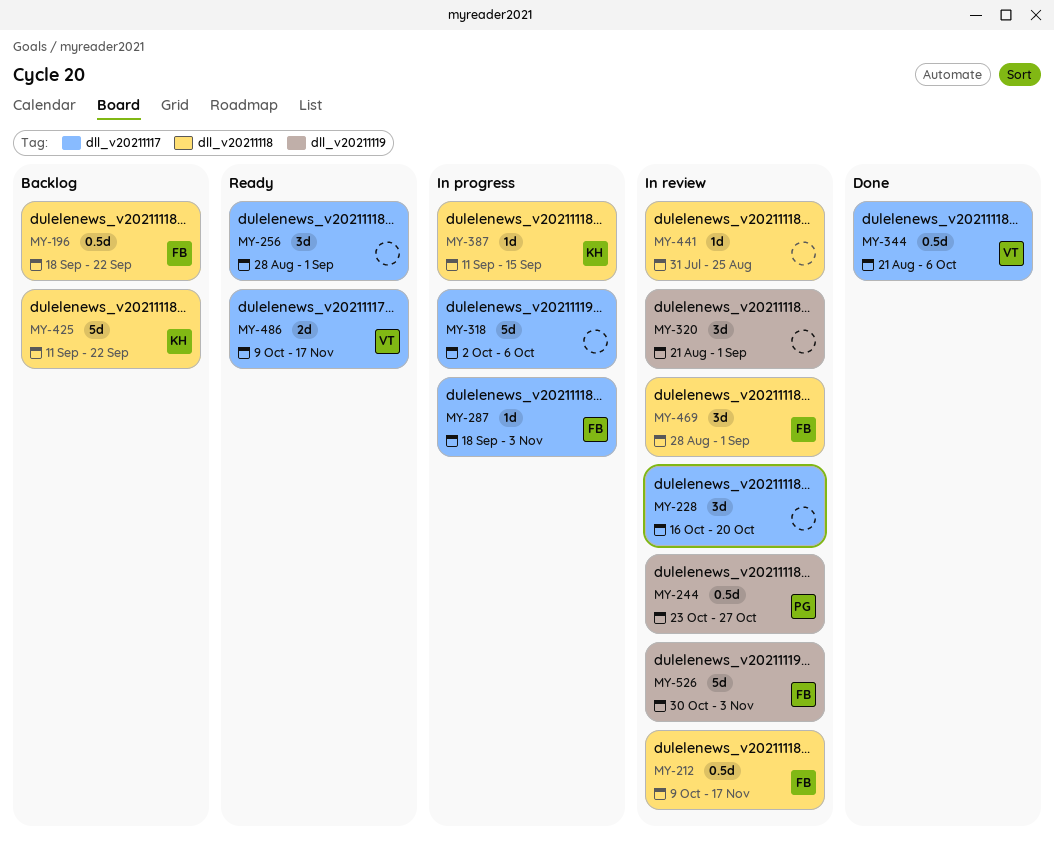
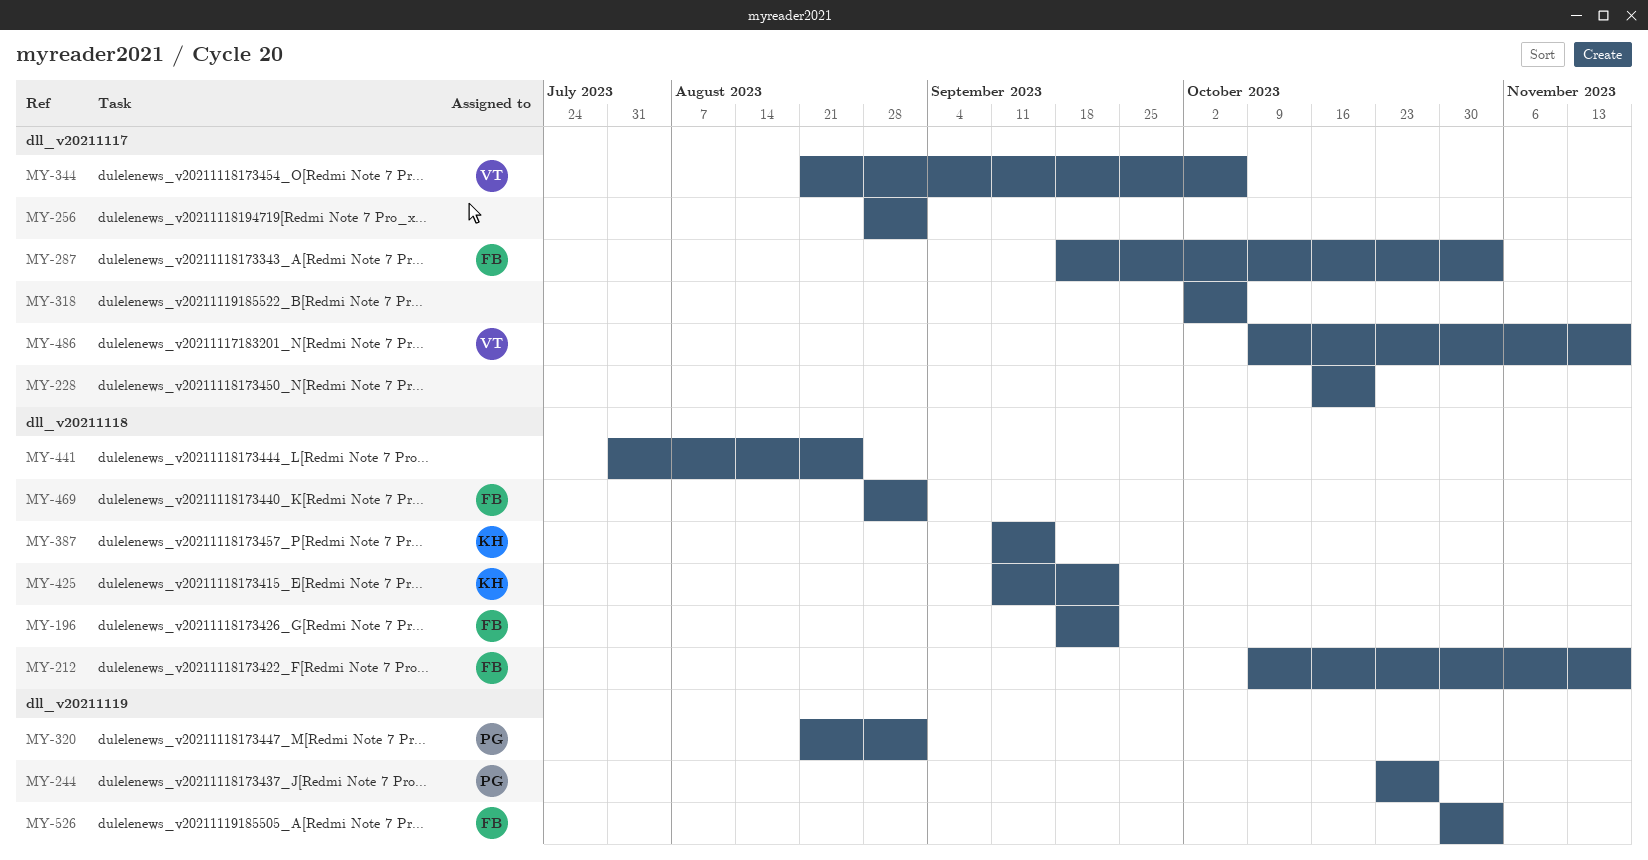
MY-320, owner: none -> PG

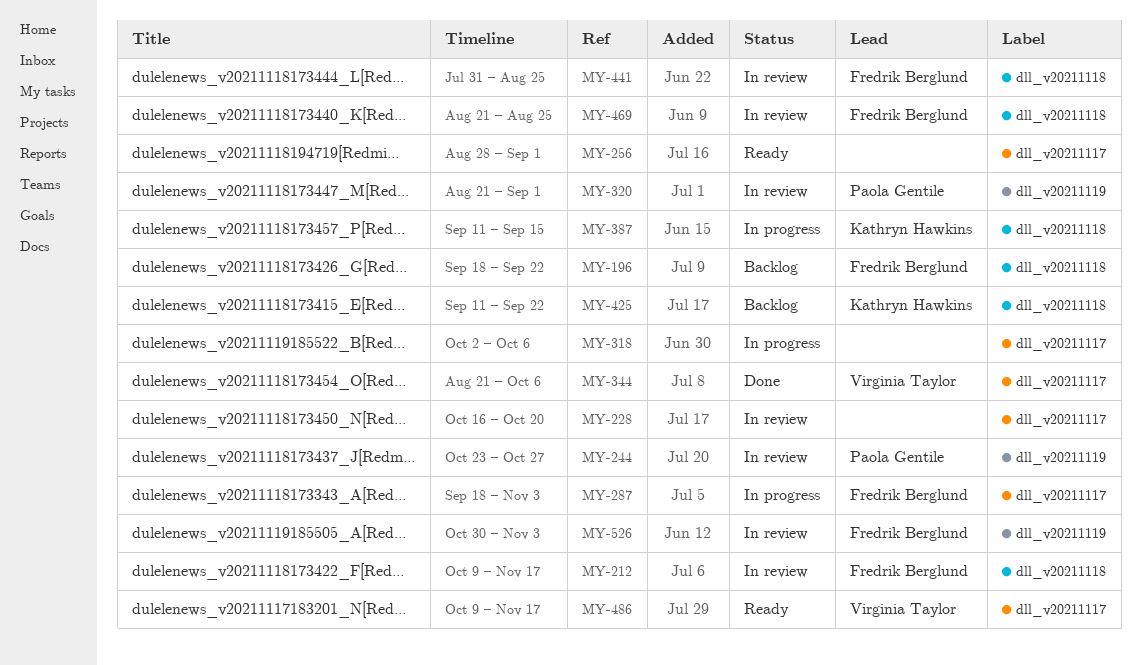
MY-441, owner: none -> Fredrik Berglund
MY-469, start: Aug 28 -> Aug 21
MY-469, due: Sep 1 -> Aug 25

